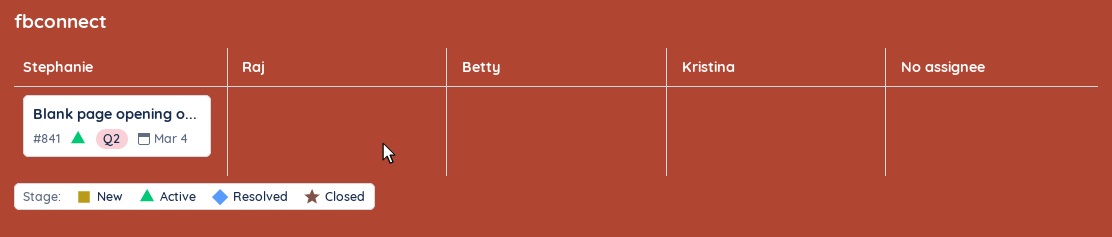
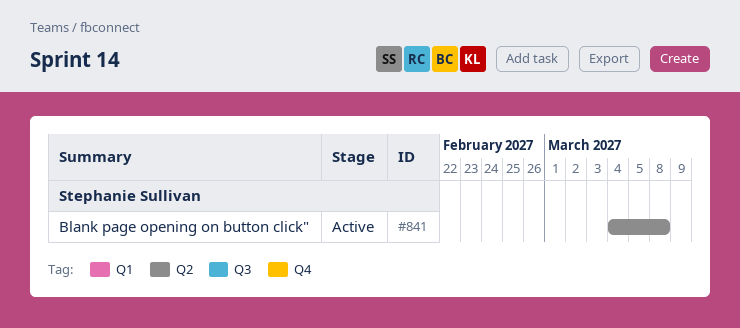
#841, due: Mar 4 -> Mar 8

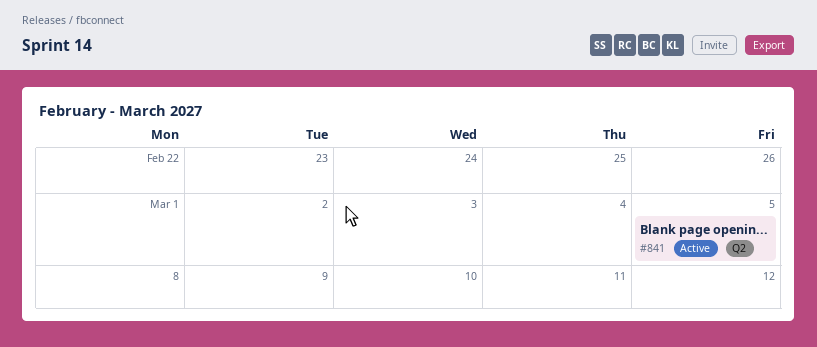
#841, due: Mar 8 -> Mar 5

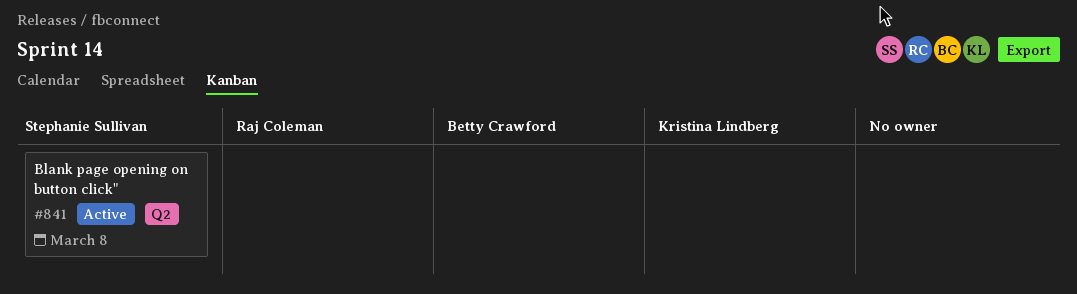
#841, due: Mar 5 -> Mar 8

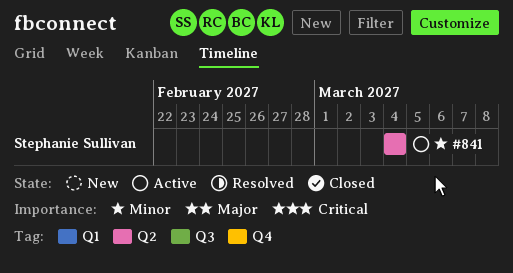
#841, due: Mar 8 -> Mar 4

